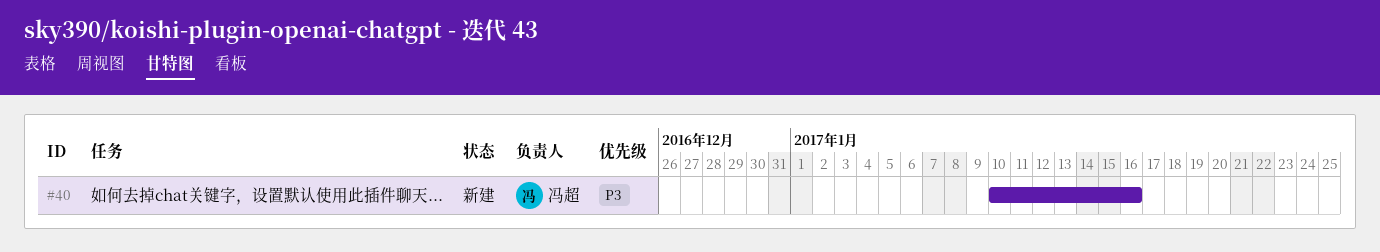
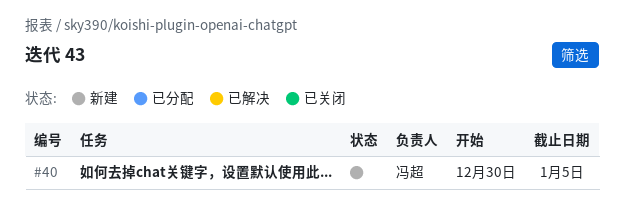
#40, start: Jan 10 -> Dec 30
#40, due: Jan 16 -> Jan 5

